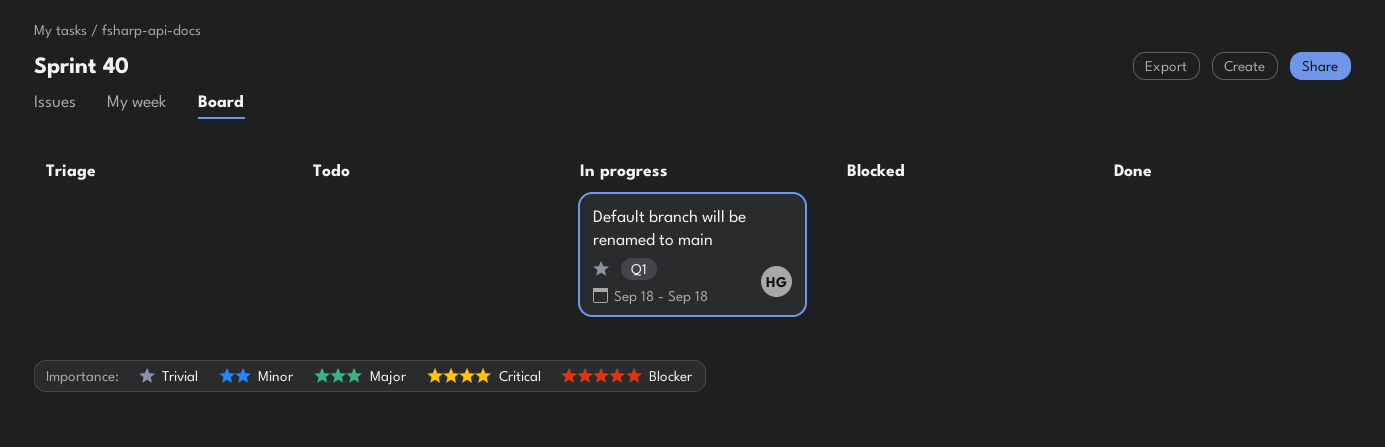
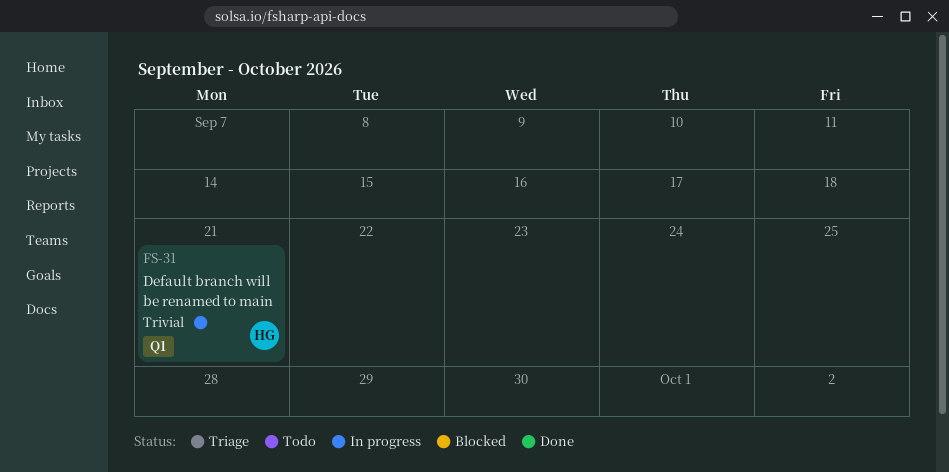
Default branch will be renamed to main, due: Sep 18 -> Sep 21

